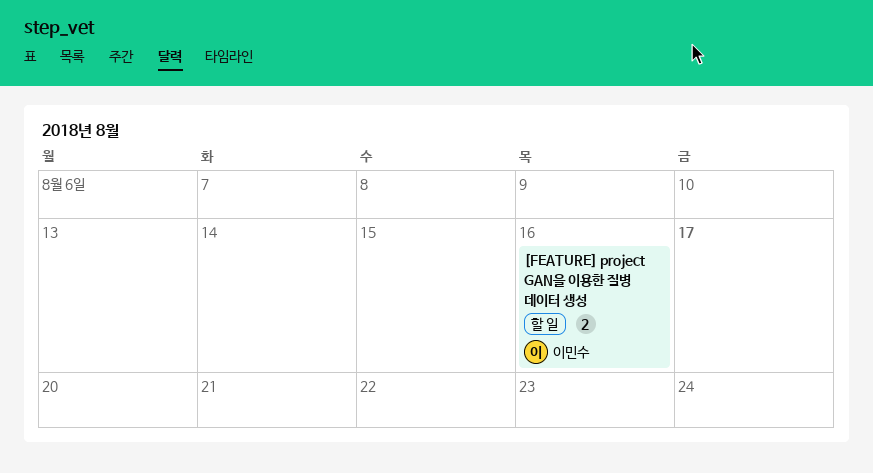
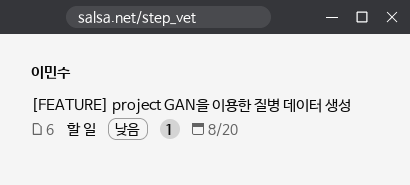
[FEATURE] project GAN을 이용한 질병 데이터 생성, estimate: 2 -> 1
[FEATURE] project GAN을 이용한 질병 데이터 생성, due: Aug 16 -> Aug 20

